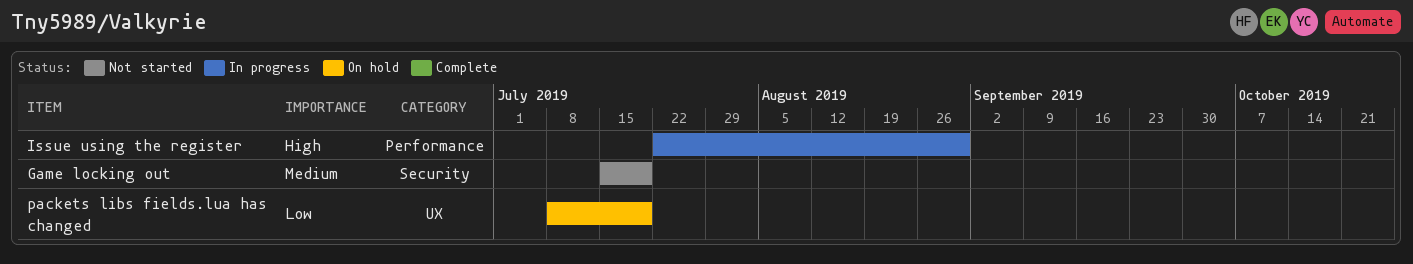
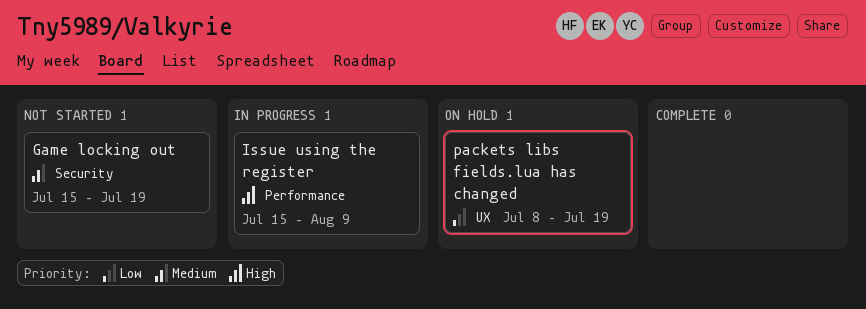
Issue using the register, start: Jul 22 -> Jul 15
Issue using the register, due: Aug 30 -> Aug 9

